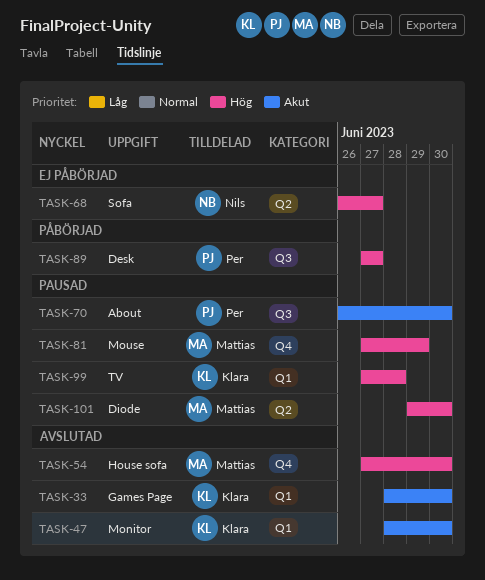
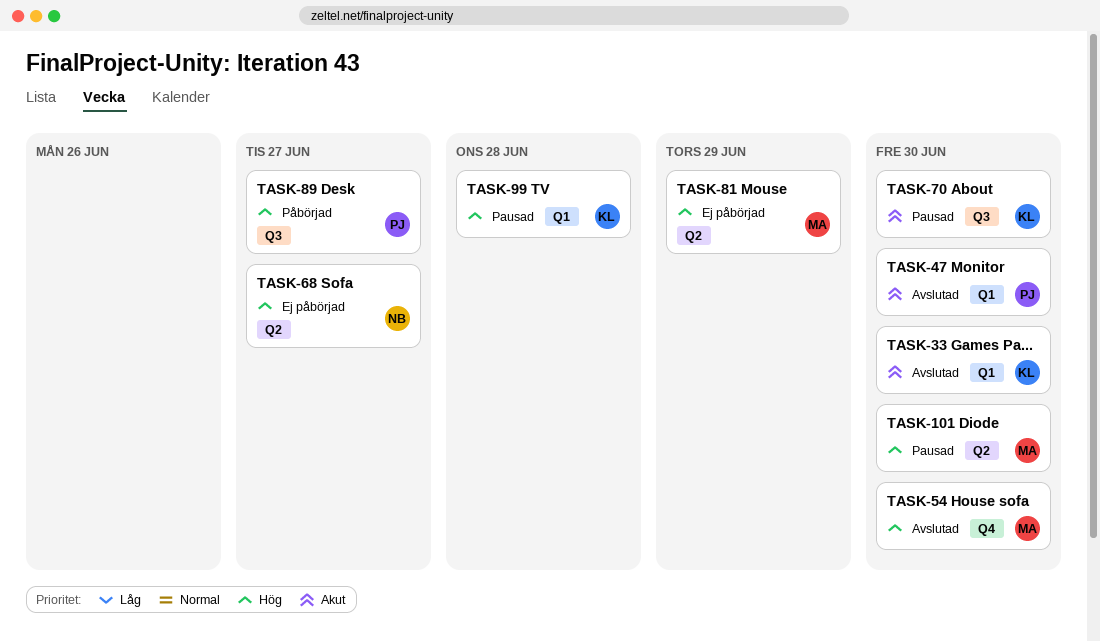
TASK-47, owner: Klara -> Per
TASK-70, owner: Per -> Klara
TASK-81, status: Pausad -> Ej påbörjad
TASK-81, label: Q4 -> Q2

